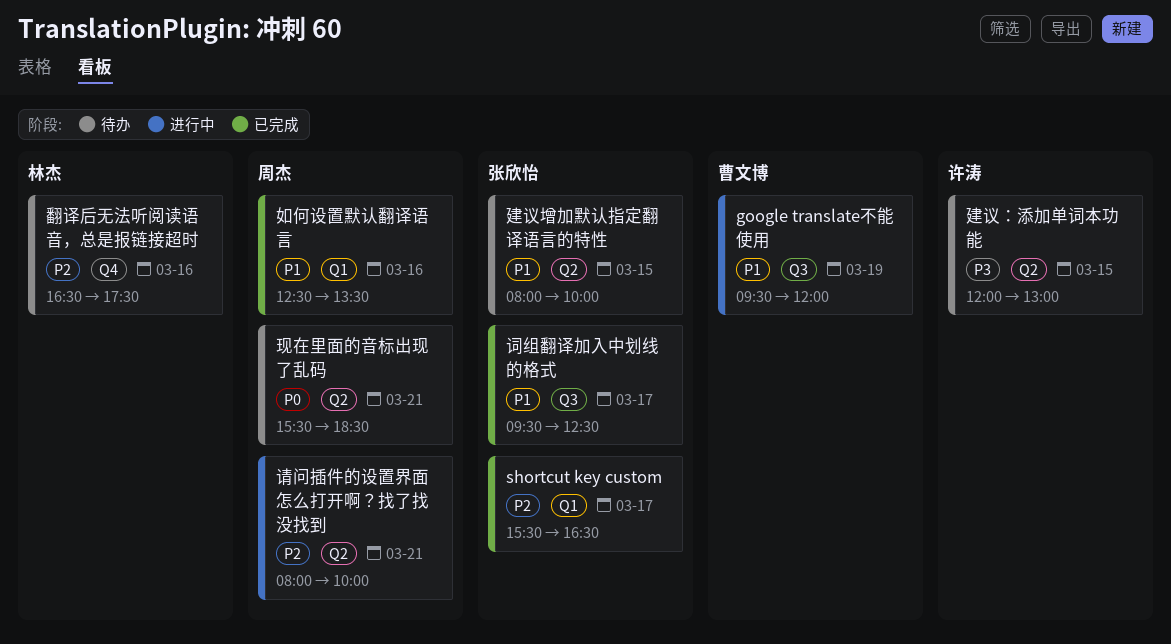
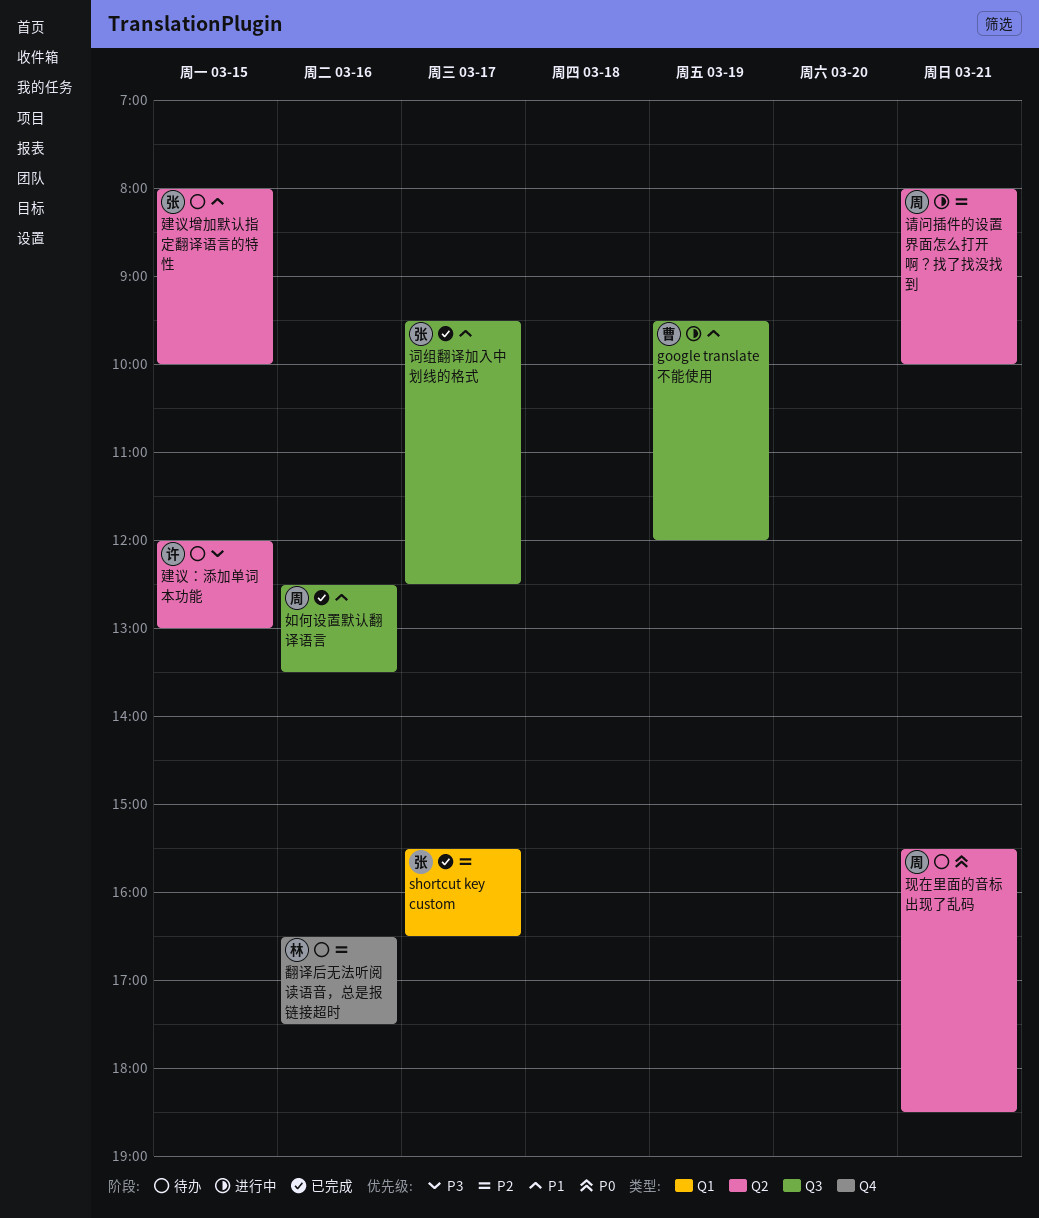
如何设置默认翻译语言, label: Q1 -> Q3

